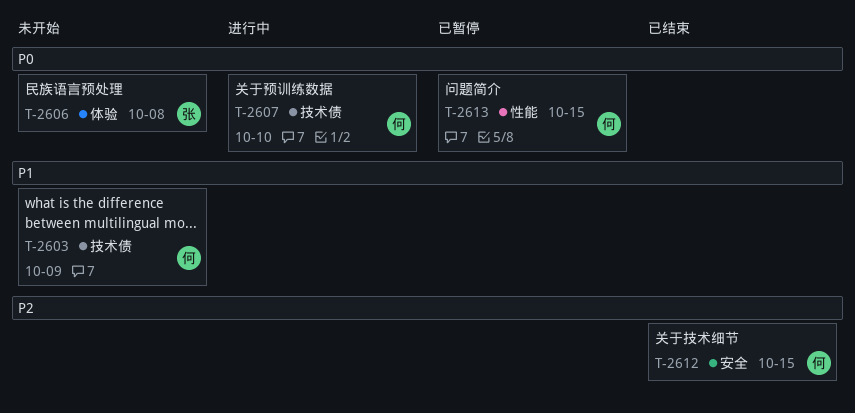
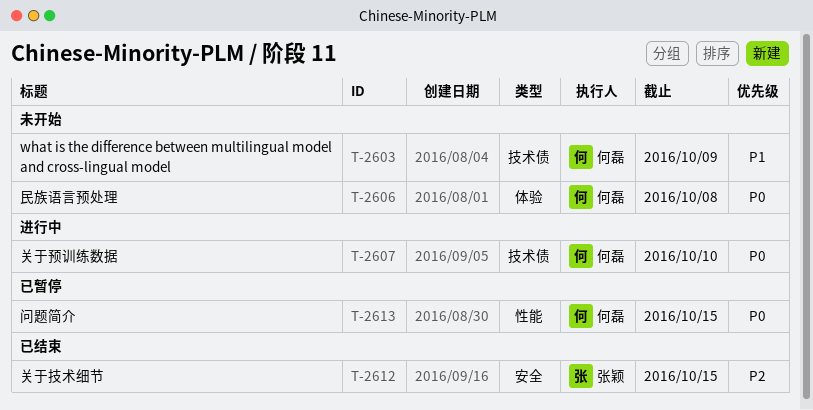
T-2606, owner: 张颖 -> 何磊
T-2612, owner: 何磊 -> 张颖

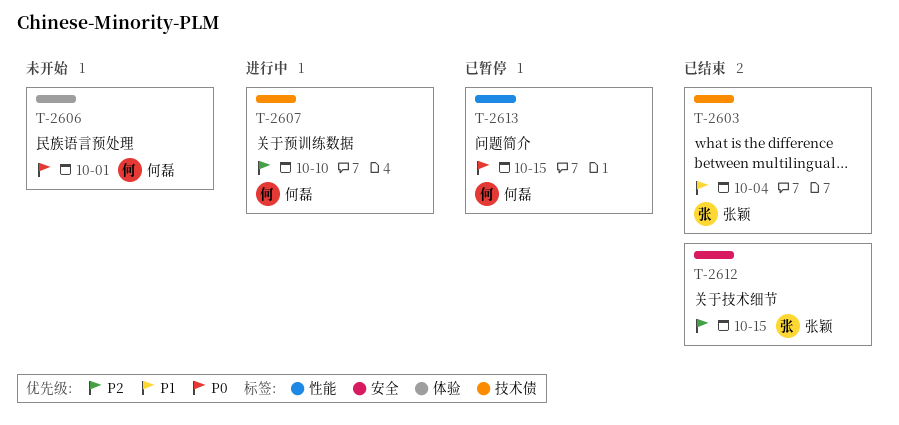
T-2603, status: 未开始 -> 已结束
T-2603, owner: 何磊 -> 张颖
T-2603, due: Oct 9 -> Oct 4
T-2606, due: Oct 8 -> Oct 1
T-2607, priority: P0 -> P2

